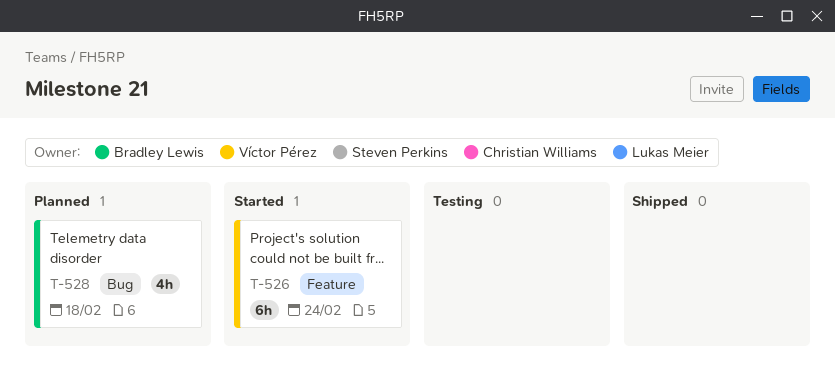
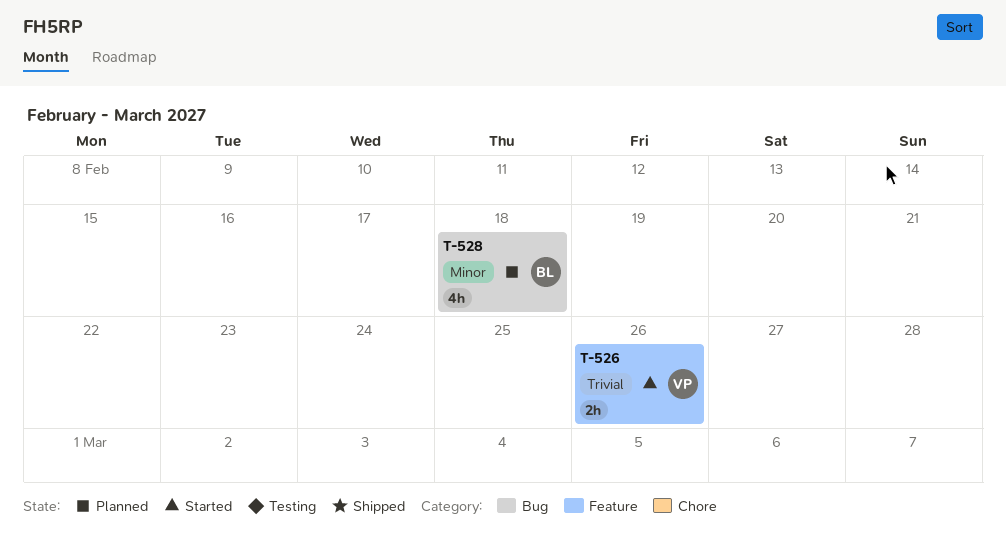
T-526, estimate: 6h -> 2h
T-526, due: Feb 24 -> Feb 26

